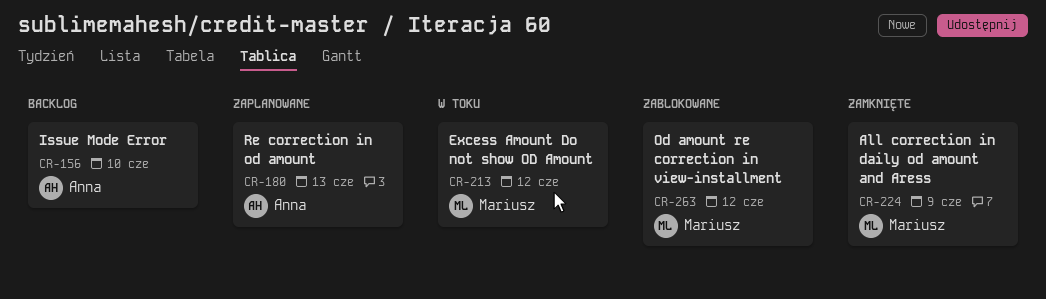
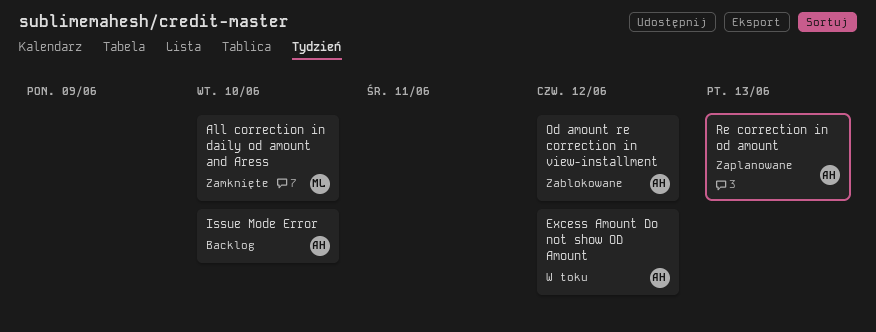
All correction in daily od amount and Aress, due: Jun 9 -> Jun 10
Excess Amount Do not show OD Amount, owner: Mariusz -> Anna
Od amount re correction in view-installment, owner: Mariusz -> Anna

